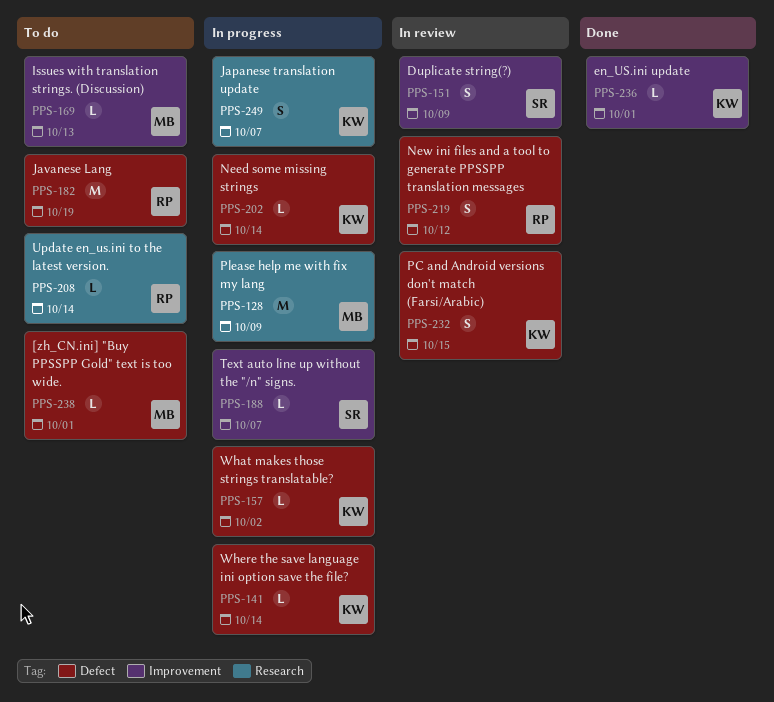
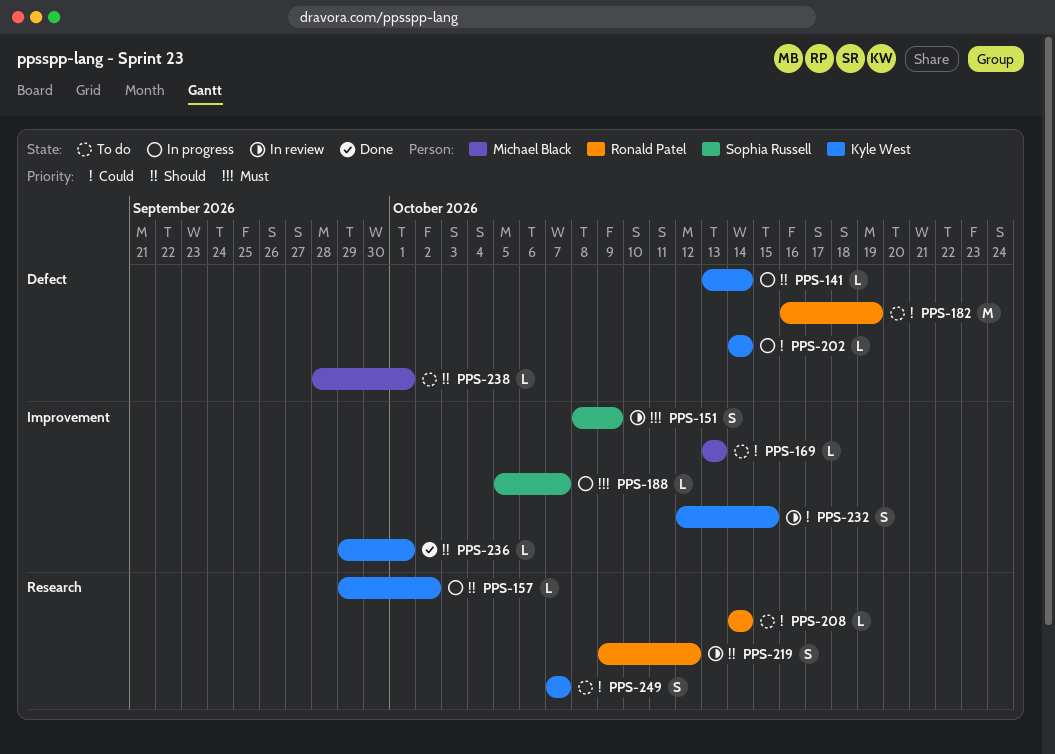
PPS-128: present -> none
PPS-157, label: Defect -> Research
PPS-219, label: Defect -> Research
PPS-232, label: Defect -> Improvement
PPS-249, status: In progress -> To do

